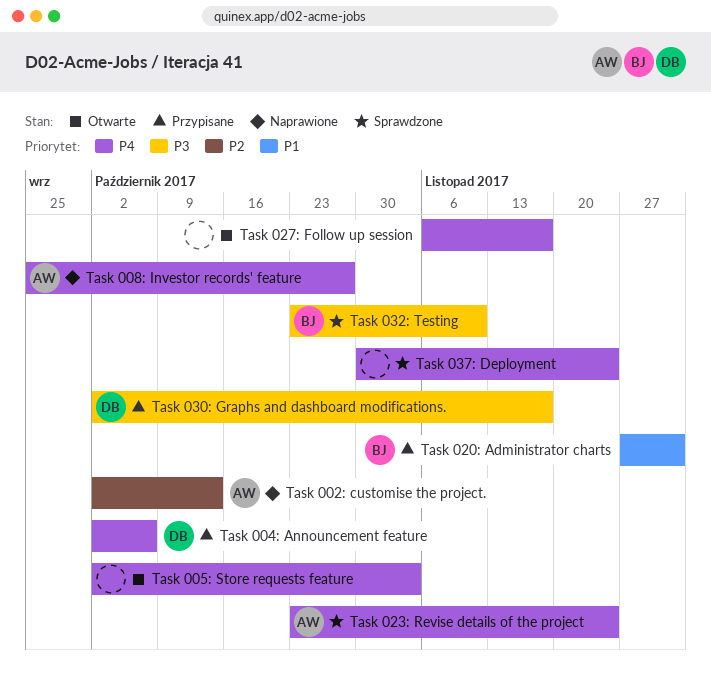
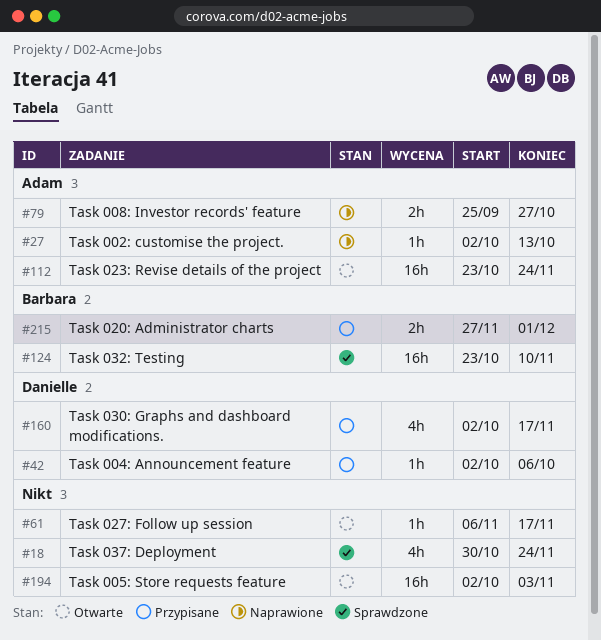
Task 023: Revise details of the project, status: Sprawdzone -> Otwarte

